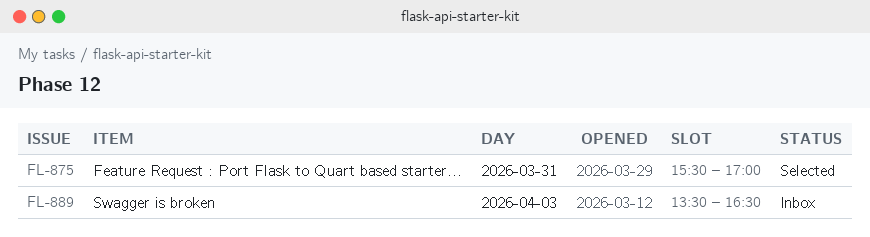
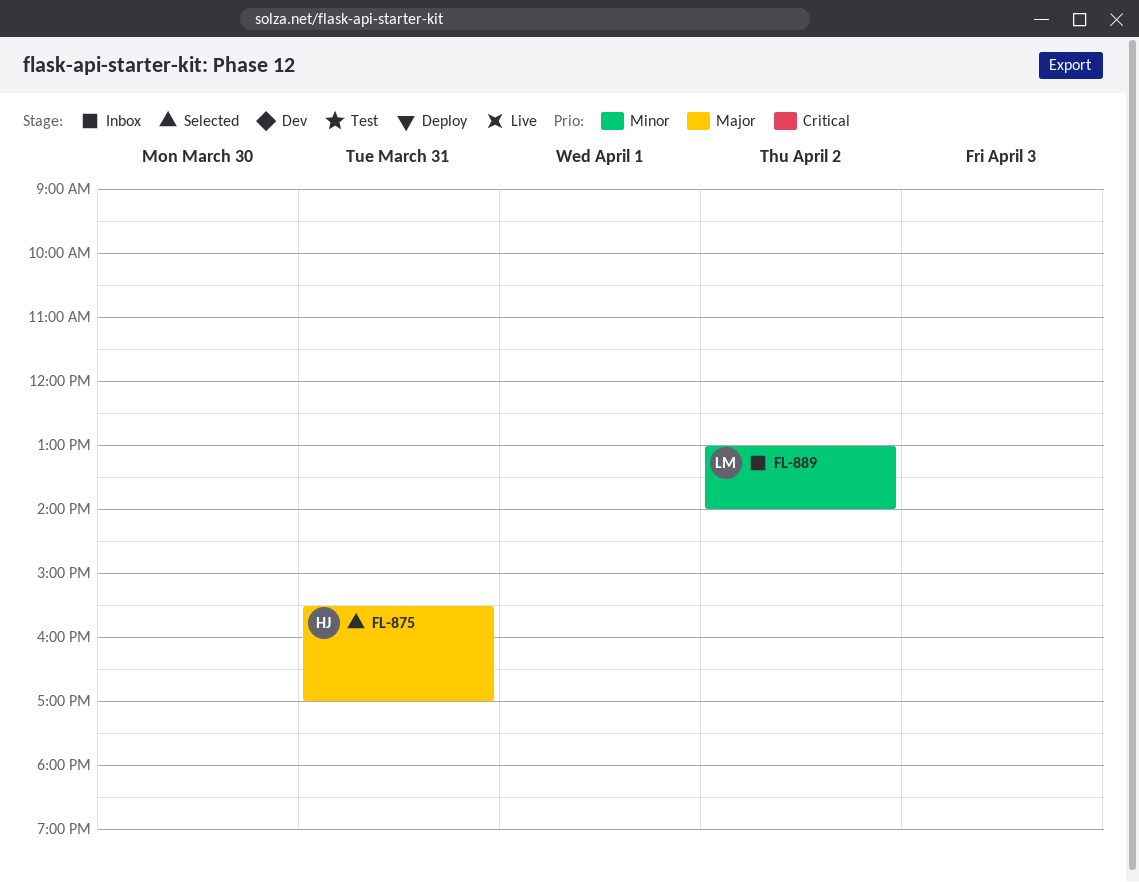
FL-889, day: Apr 3 -> Apr 2
FL-889, begins: 13:30 -> 13:00
FL-889, ends: 16:30 -> 14:00

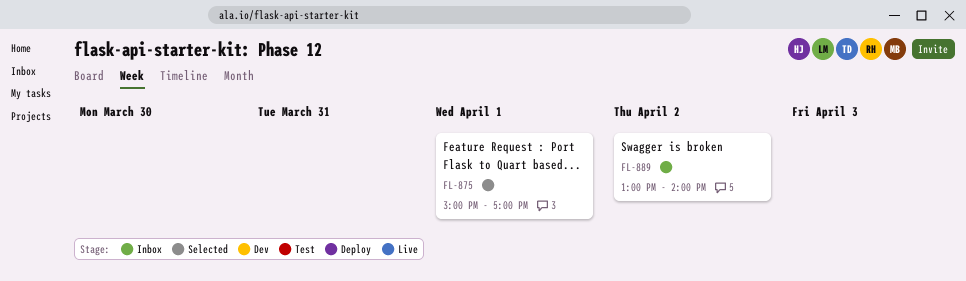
FL-875, day: Mar 31 -> Apr 1
FL-875, begins: 15:30 -> 15:00

